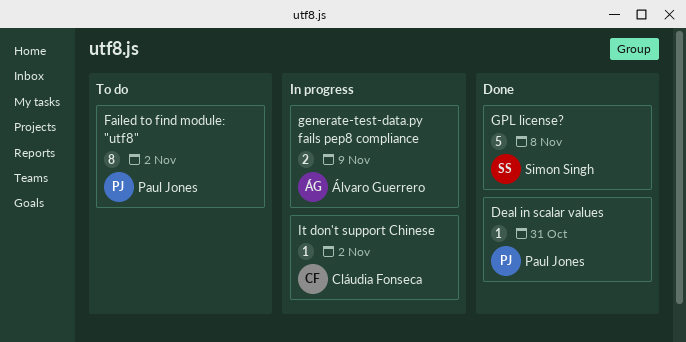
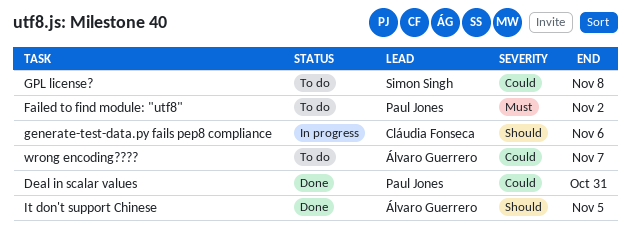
generate-test-data.py fails pep8 compliance, owner: Álvaro Guerrero -> Cláudia Fonseca
generate-test-data.py fails pep8 compliance, due: Nov 9 -> Nov 6
GPL license?, status: Done -> To do
It don't support Chinese, status: In progress -> Done
It don't support Chinese, owner: Cláudia Fonseca -> Álvaro Guerrero
It don't support Chinese, due: Nov 2 -> Nov 5
wrong encoding????: none -> present

